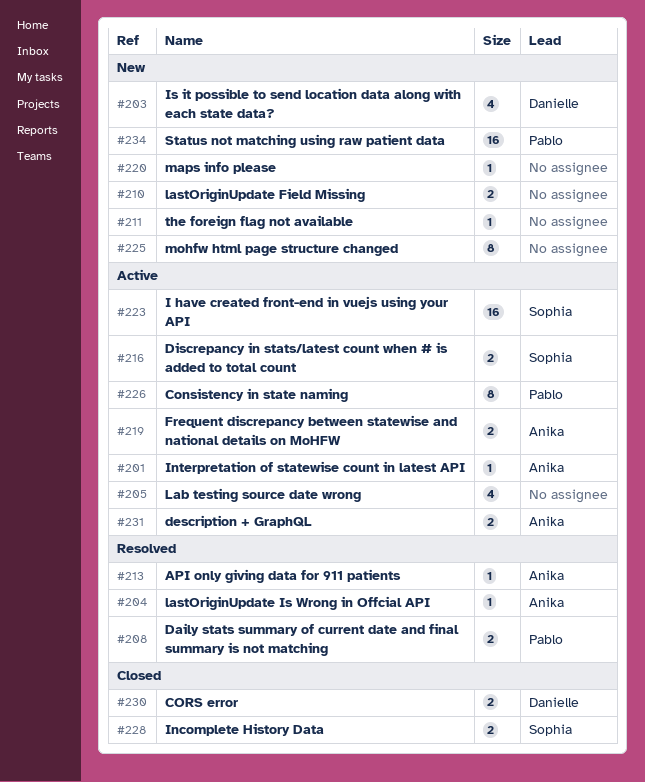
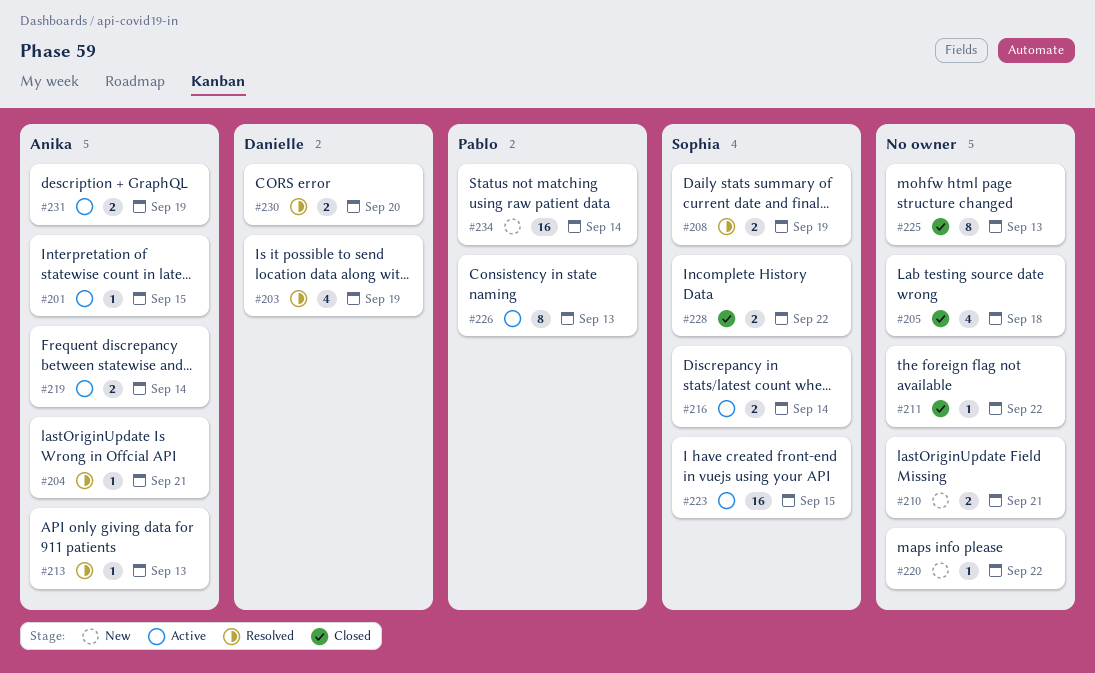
#203, status: New -> Resolved
#205, status: Active -> Closed
#208, owner: Pablo -> Sophia
#211, status: New -> Closed
#225, status: New -> Closed
#230, status: Closed -> Resolved

